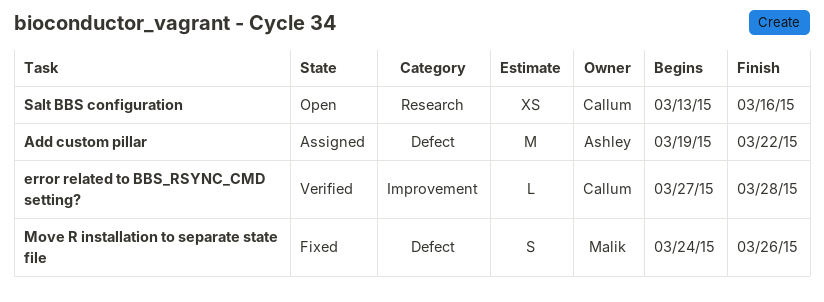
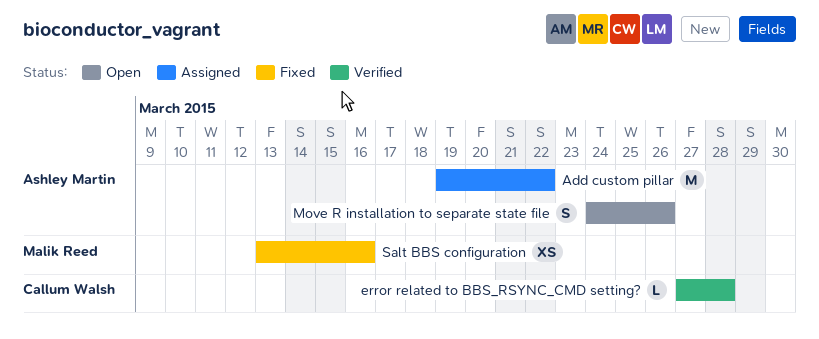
Move R installation to separate state file, status: Fixed -> Open
Move R installation to separate state file, owner: Malik Reed -> Ashley Martin
Salt BBS configuration, status: Open -> Fixed
Salt BBS configuration, owner: Callum Walsh -> Malik Reed

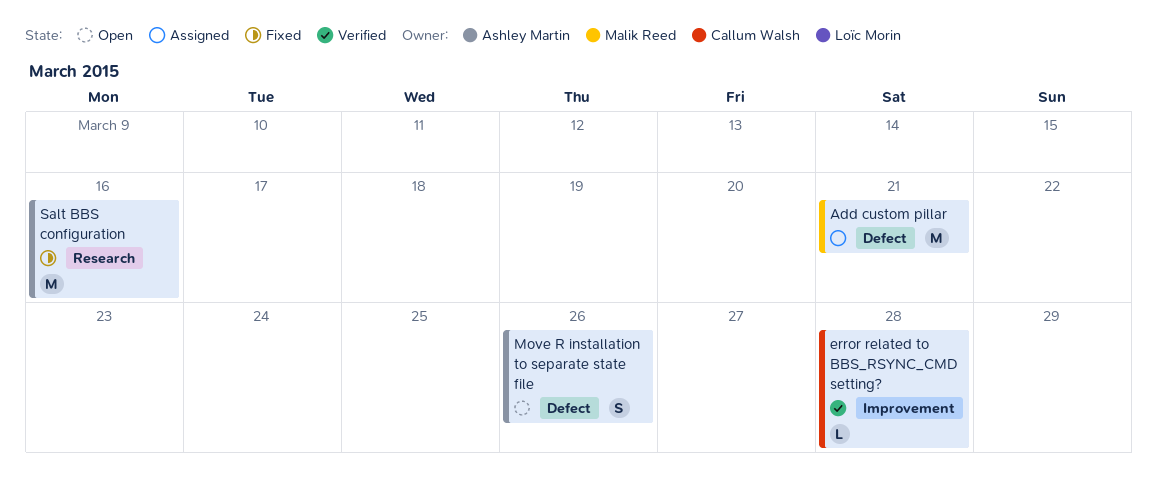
Add custom pillar, owner: Ashley Martin -> Malik Reed
Add custom pillar, due: Mar 22 -> Mar 21
Salt BBS configuration, owner: Malik Reed -> Ashley Martin
Salt BBS configuration, estimate: XS -> M

